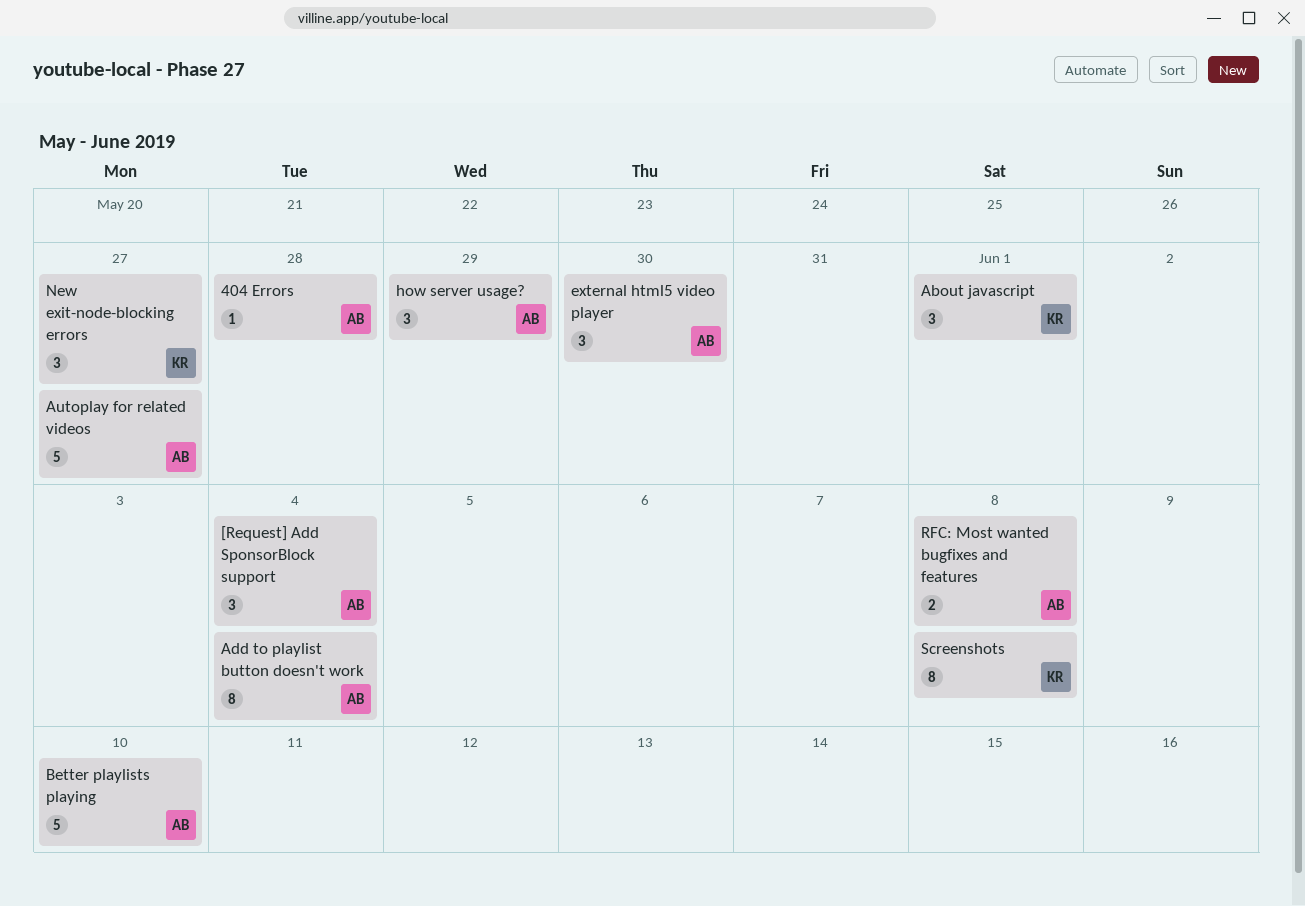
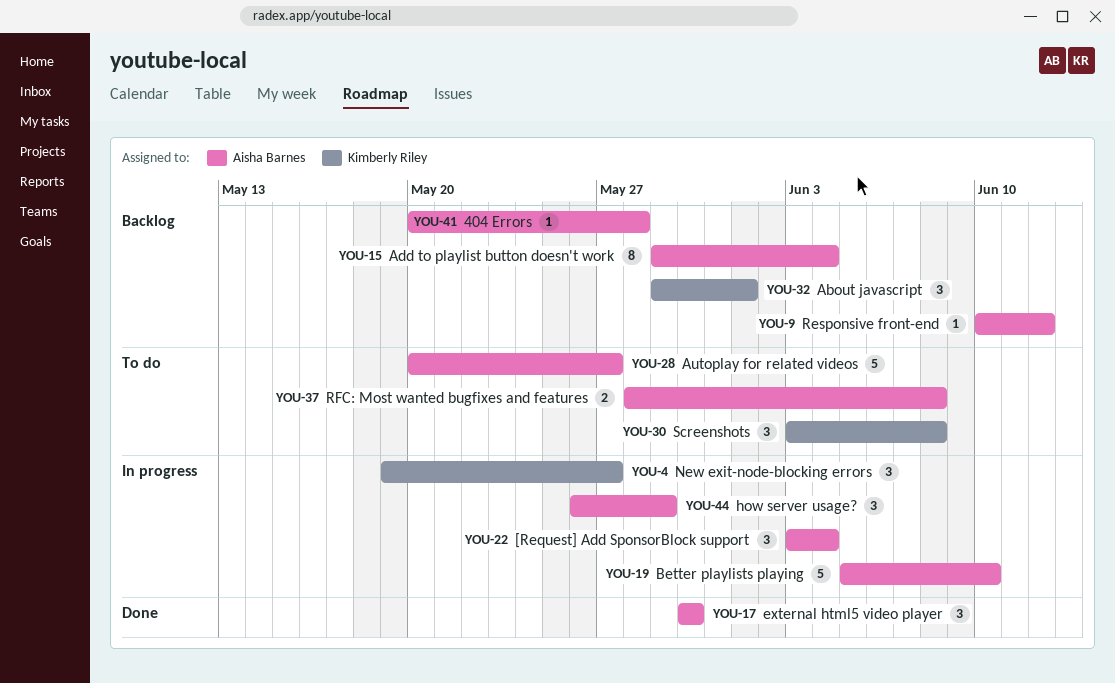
Responsive front-end: none -> present
Screenshots, estimate: 8 -> 3

